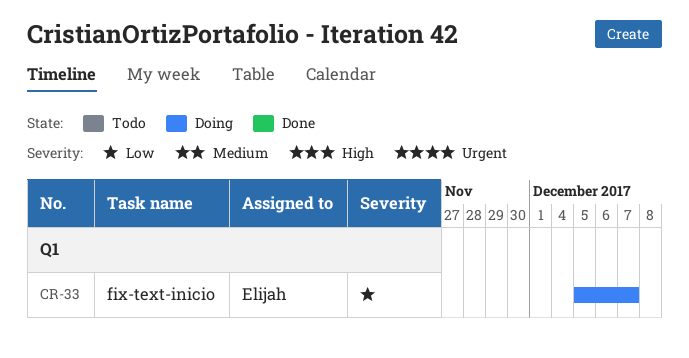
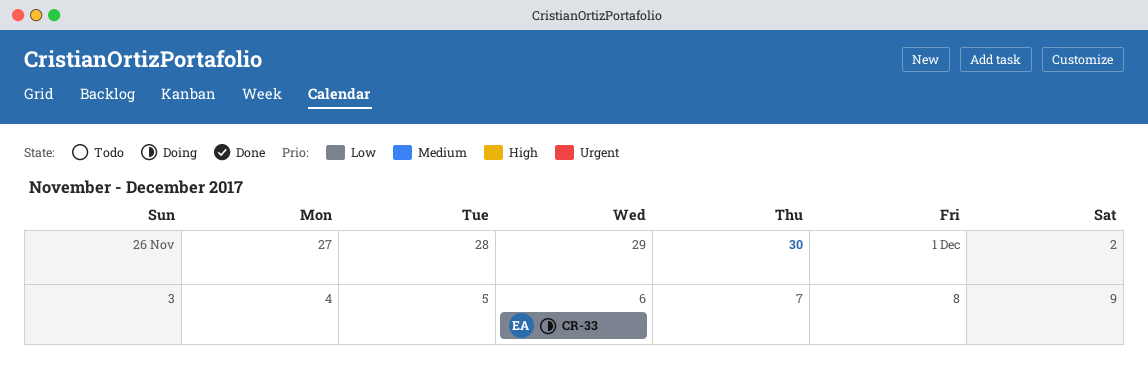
CR-33, start: Dec 5 -> Dec 6
CR-33, due: Dec 7 -> Dec 6

